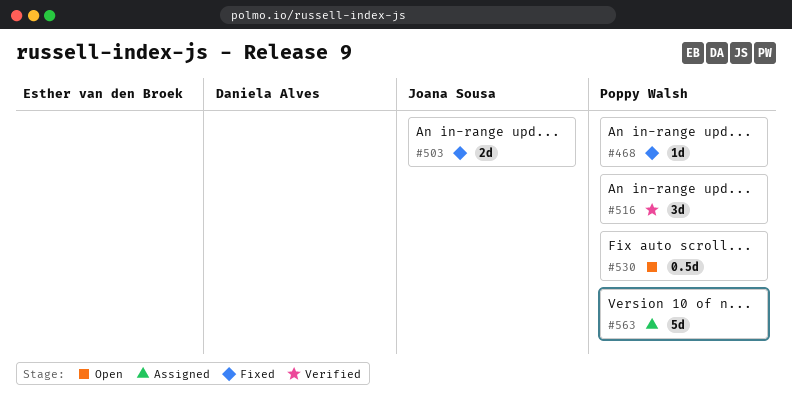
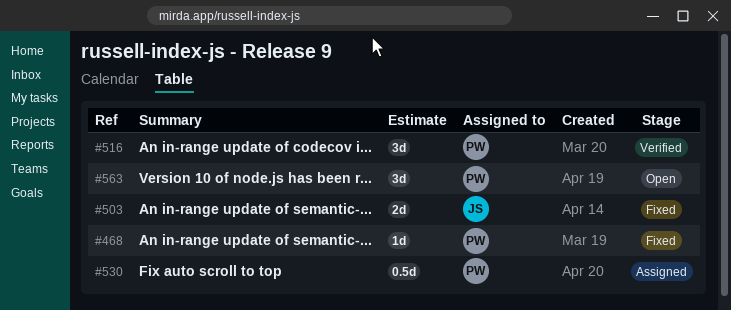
#530, status: Open -> Assigned
#563, status: Assigned -> Open
#563, estimate: 5d -> 3d

